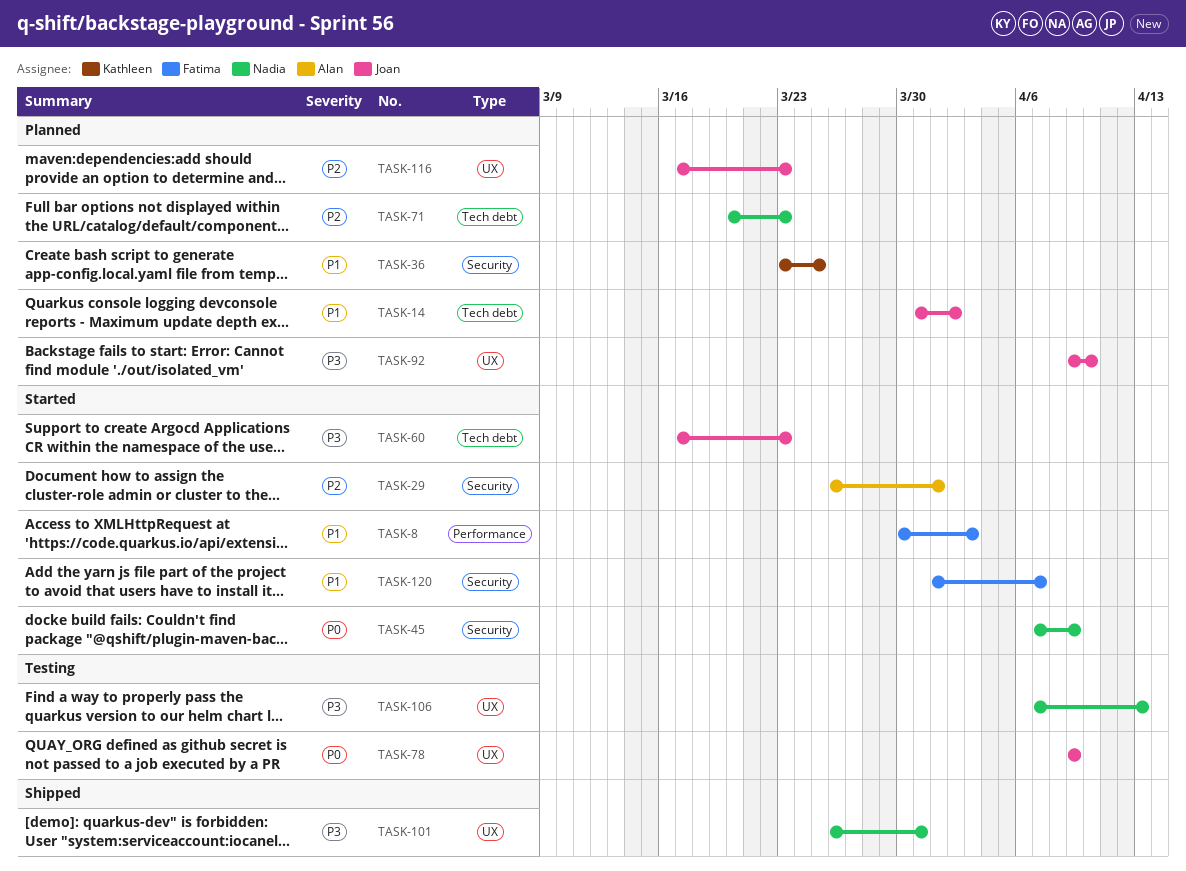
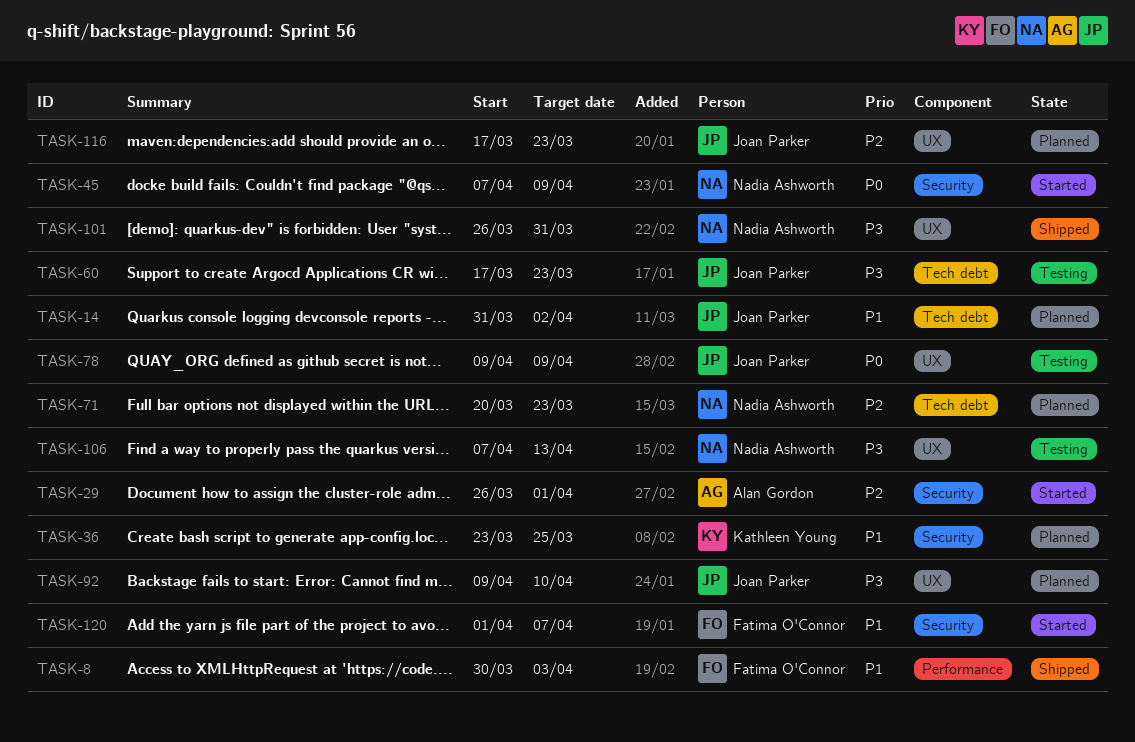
TASK-8, status: Started -> Shipped
TASK-60, status: Started -> Testing

